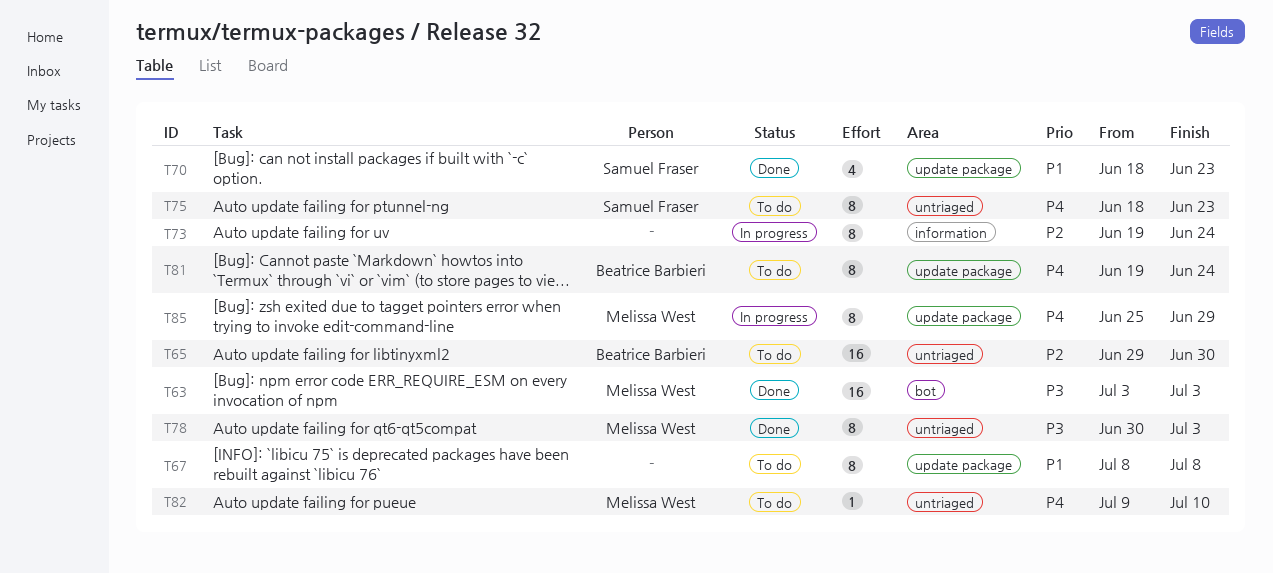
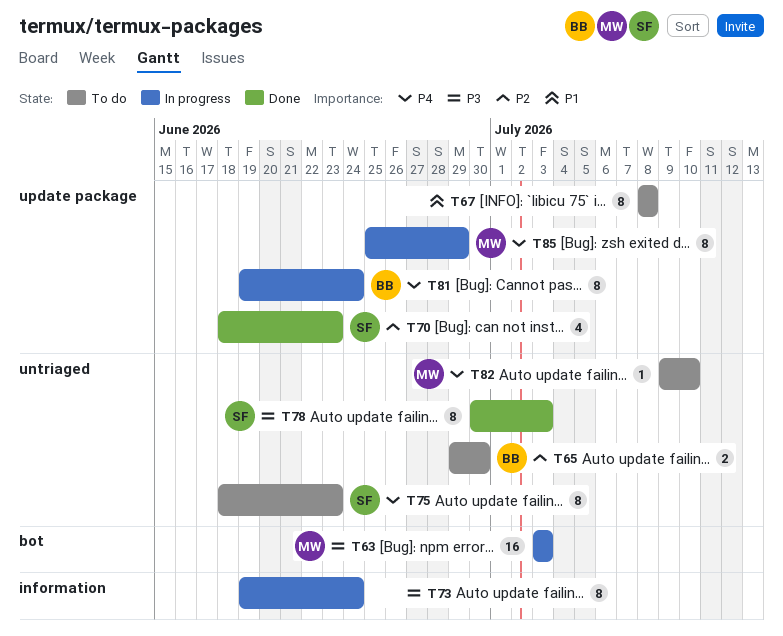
T63, status: Done -> In progress
T65, estimate: 16 -> 2
T70, priority: P1 -> P2
T73, priority: P2 -> P3
T78, owner: Melissa West -> Samuel Fraser
T81, status: To do -> In progress

